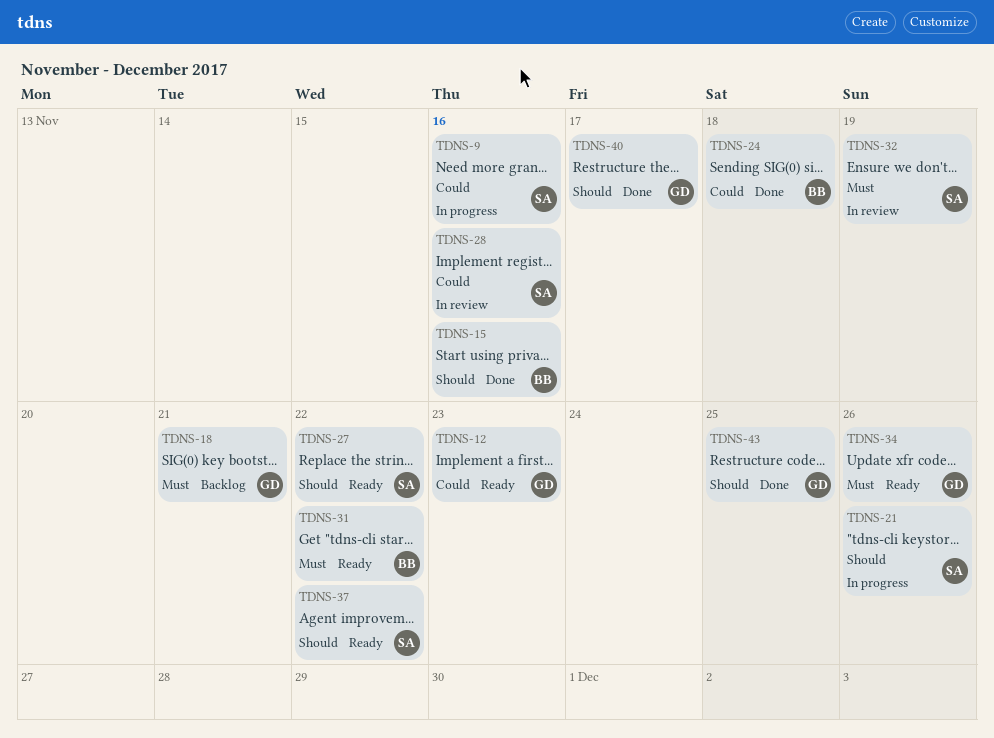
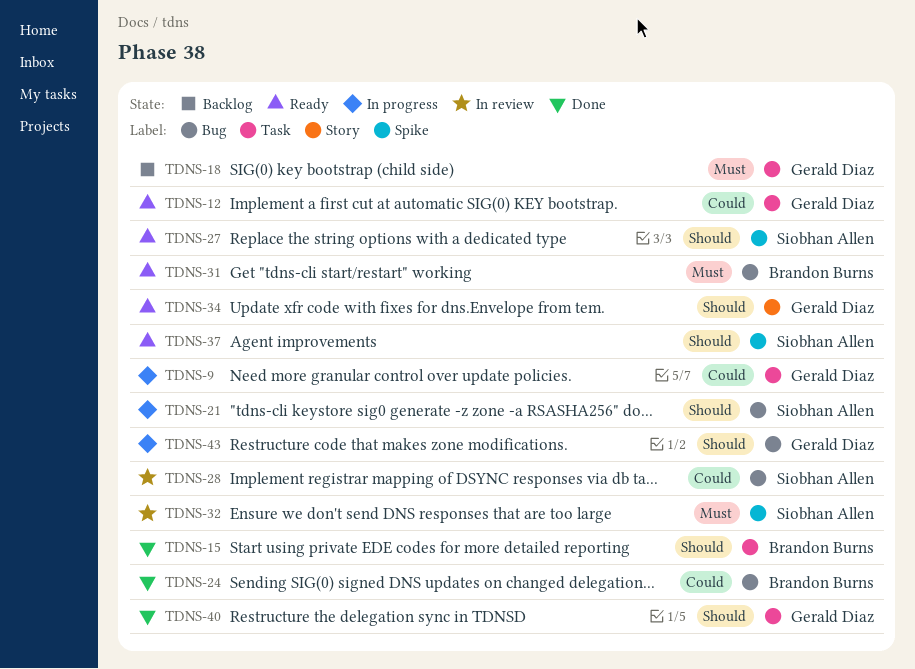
TDNS-9, owner: Siobhan Allen -> Gerald Diaz
TDNS-34, priority: Must -> Should
TDNS-43, status: Done -> In progress

